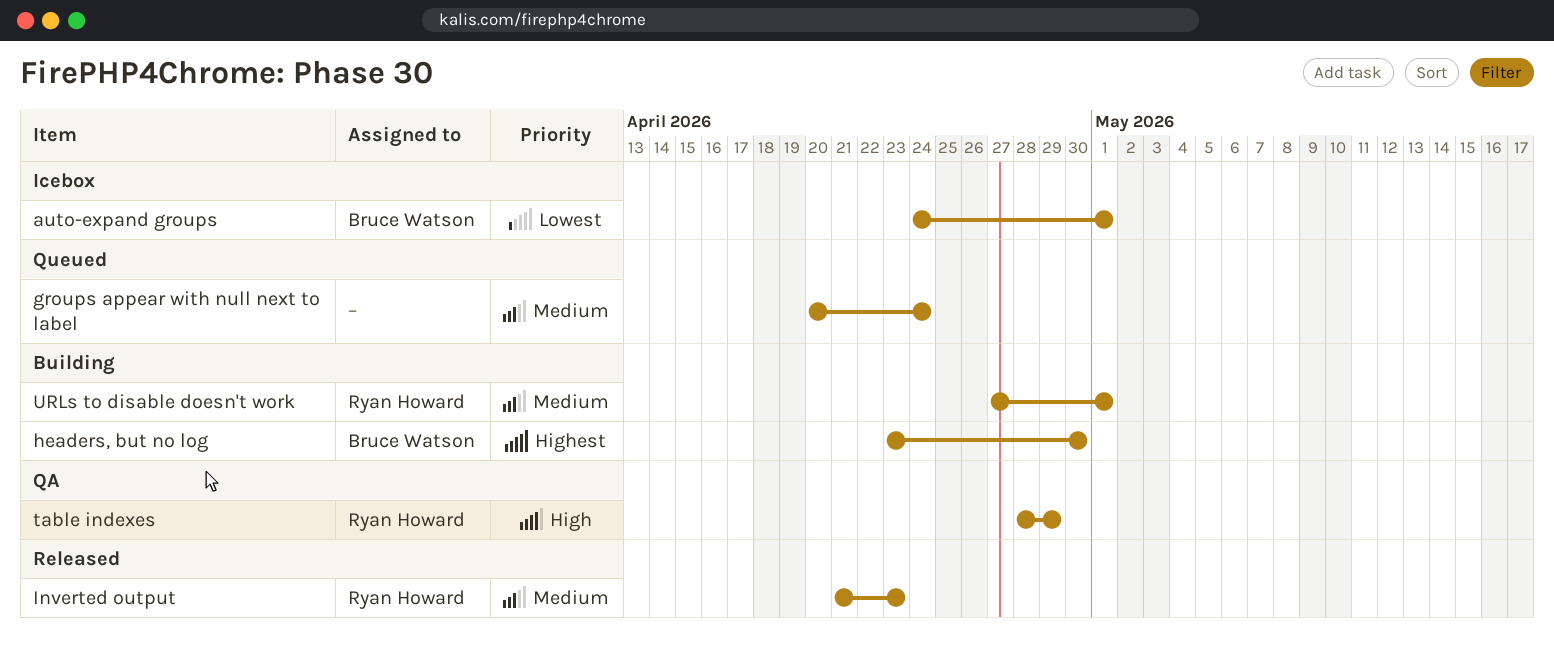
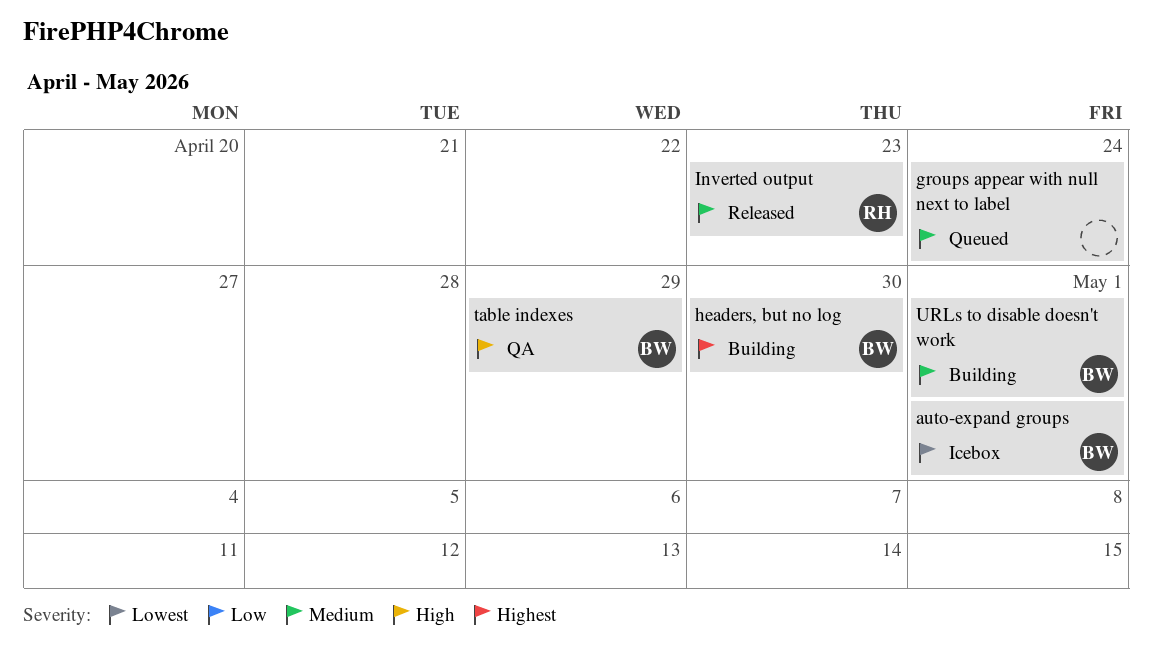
table indexes, owner: Ryan Howard -> Bruce Watson
URLs to disable doesn't work, owner: Ryan Howard -> Bruce Watson

